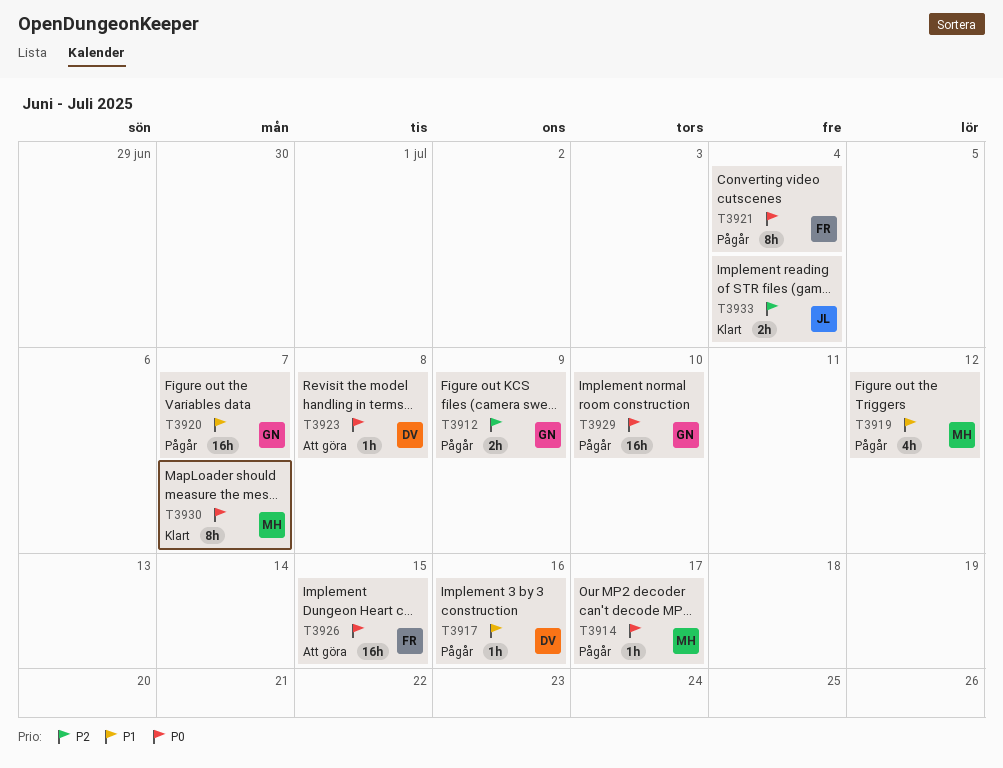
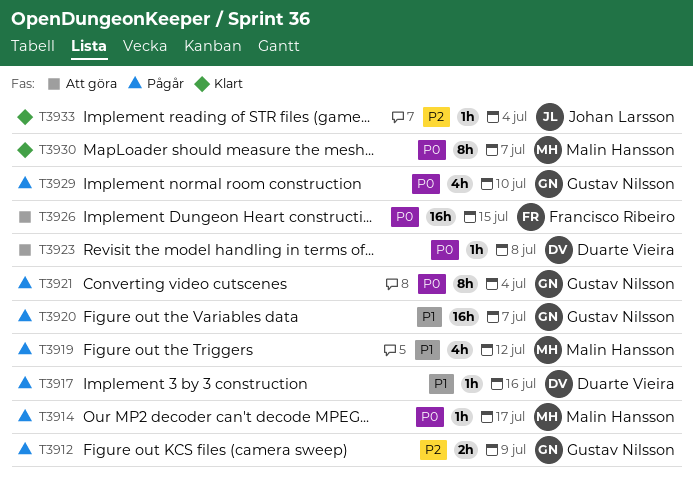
T3921, owner: Francisco Ribeiro -> Gustav Nilsson
T3929, estimate: 16h -> 4h
T3933, estimate: 2h -> 1h

